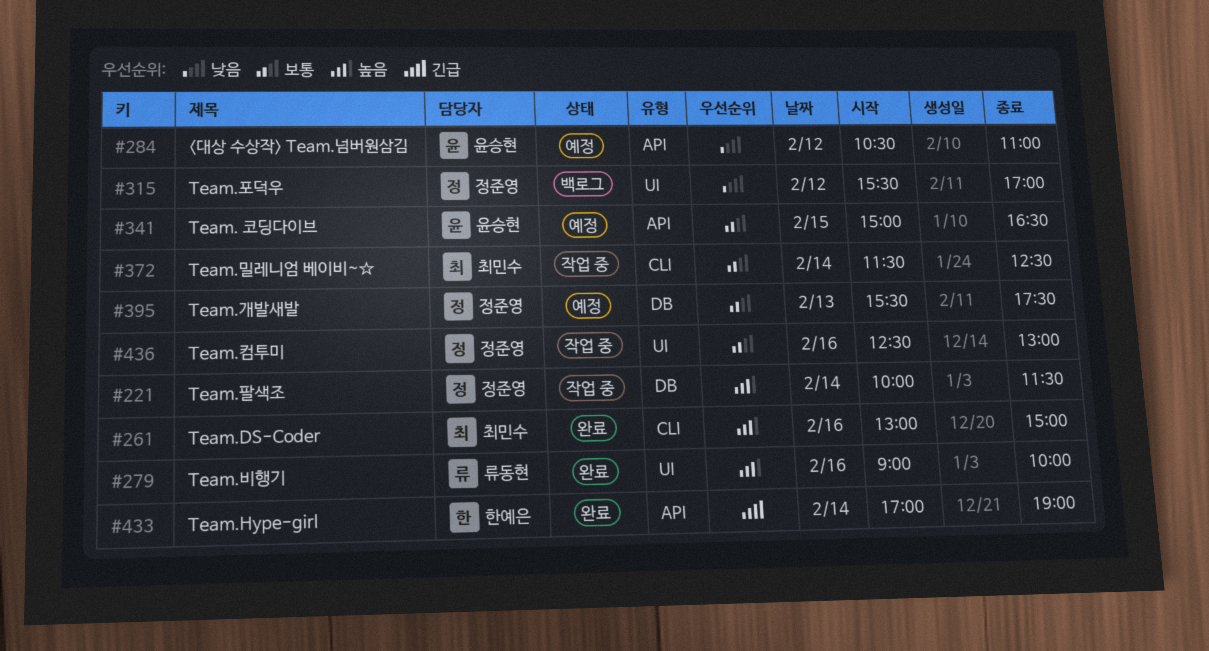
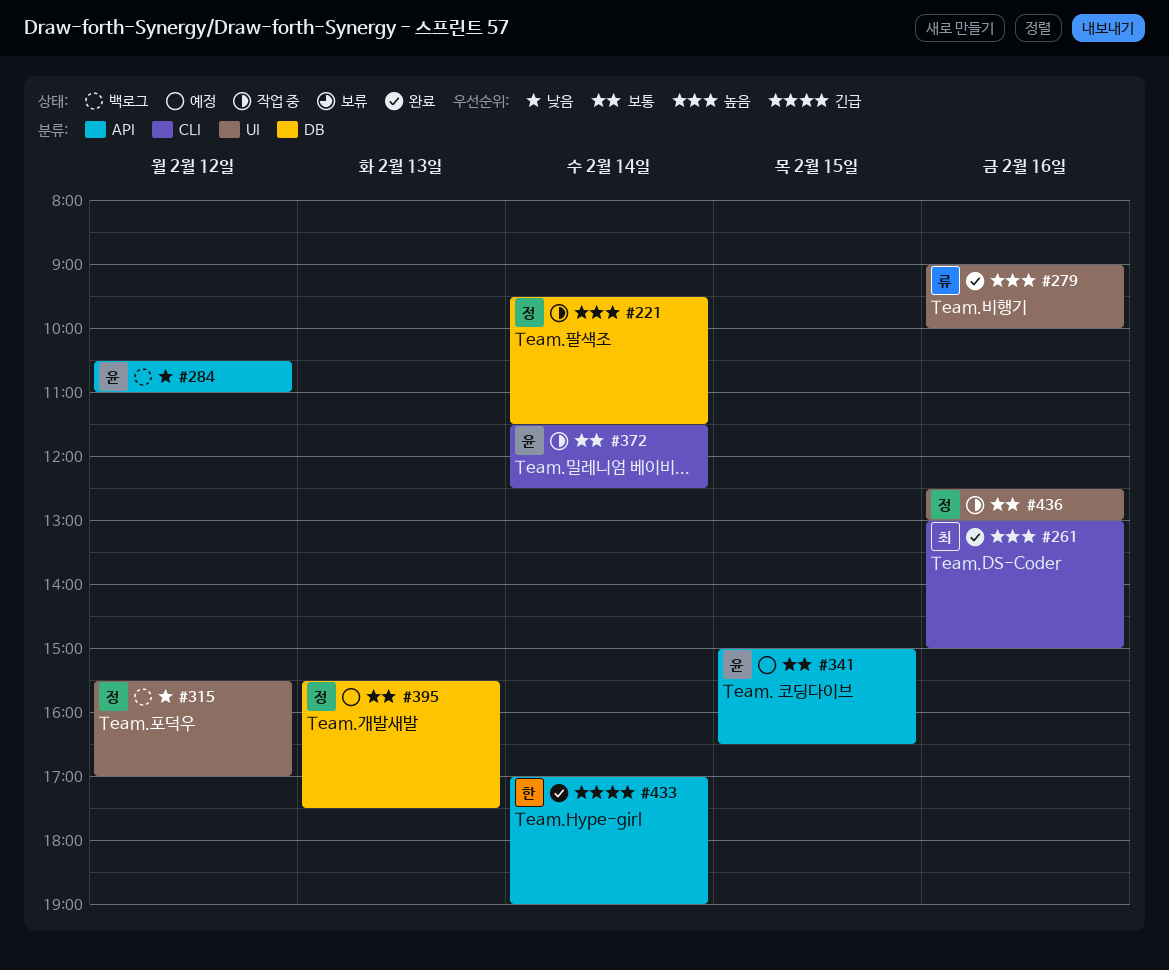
#221, begins: 10:00 -> 09:30
#284, status: 예정 -> 백로그
#372, owner: 최민수 -> 윤승현

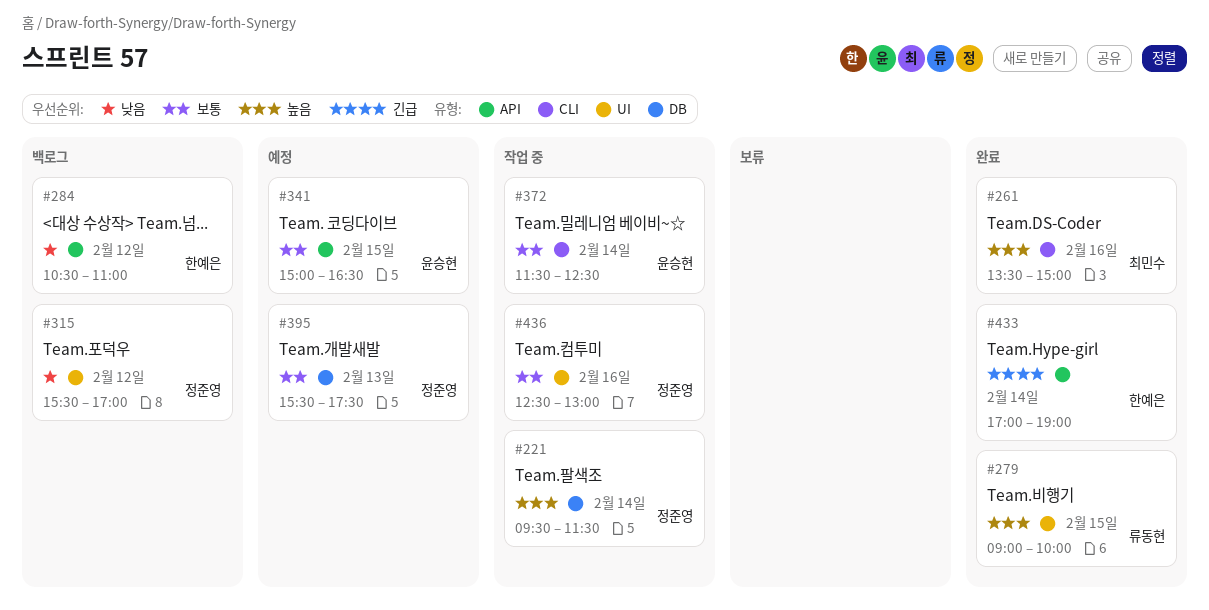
#261, begins: 13:00 -> 13:30
#279, day: Feb 16 -> Feb 15
#284, owner: 윤승현 -> 한예은

